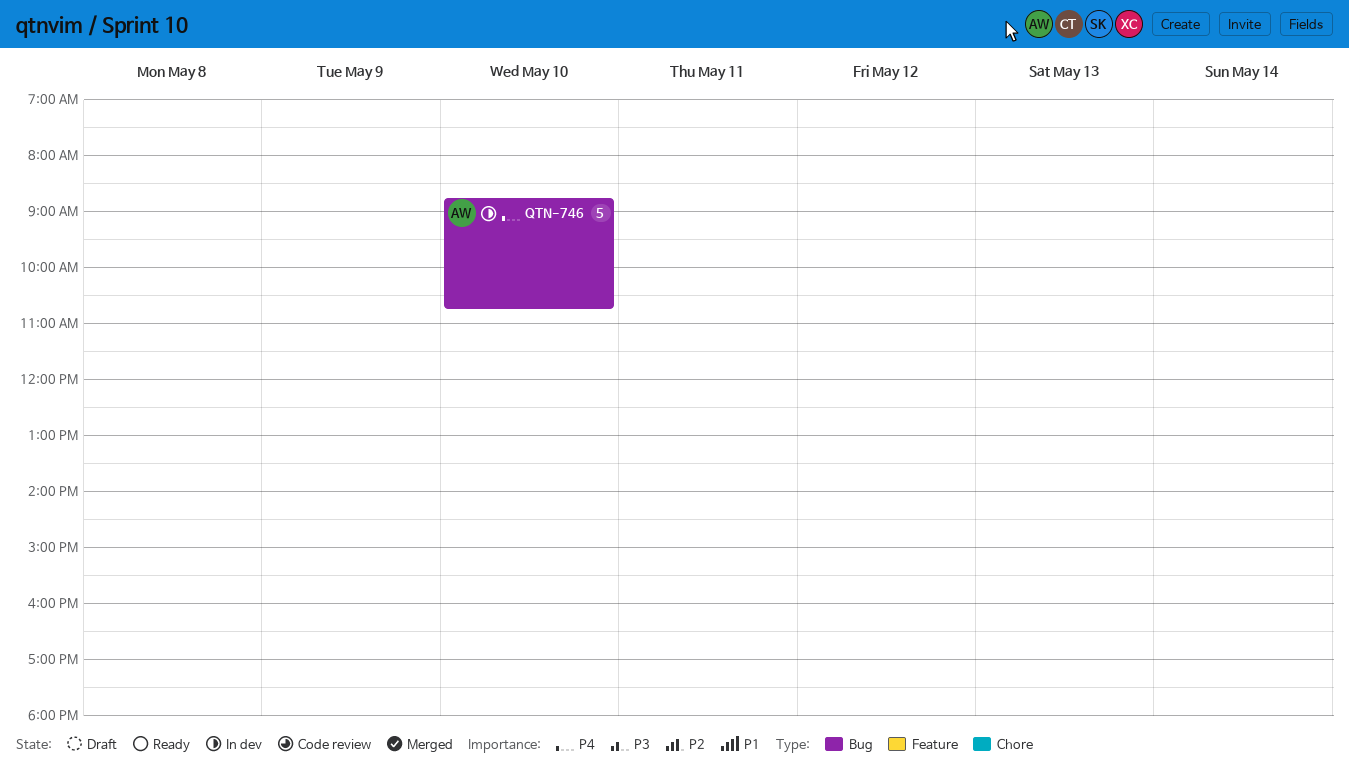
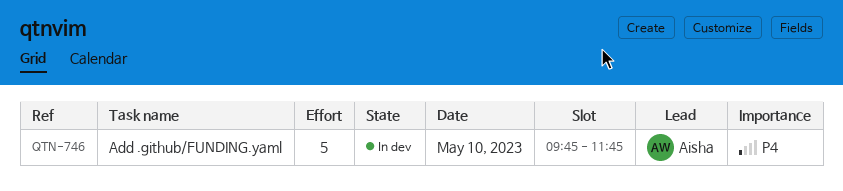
QTN-746, begins: 08:45 -> 09:45
QTN-746, ends: 10:45 -> 11:45

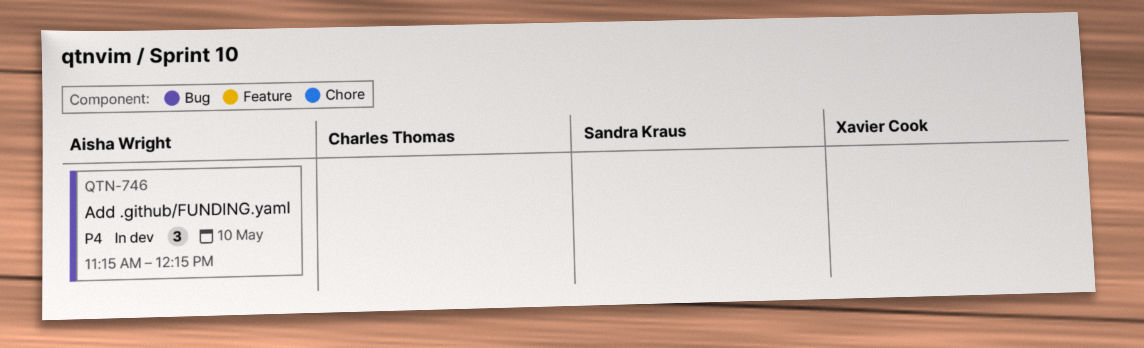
QTN-746, estimate: 5 -> 3
QTN-746, begins: 09:45 -> 11:15
QTN-746, ends: 11:45 -> 12:15

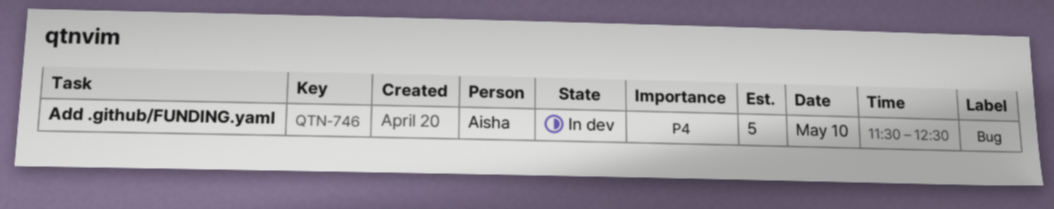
QTN-746, estimate: 3 -> 5
QTN-746, begins: 11:15 -> 11:30
QTN-746, ends: 12:15 -> 12:30

